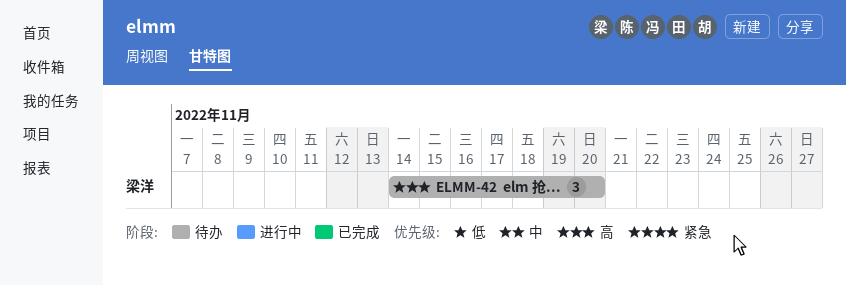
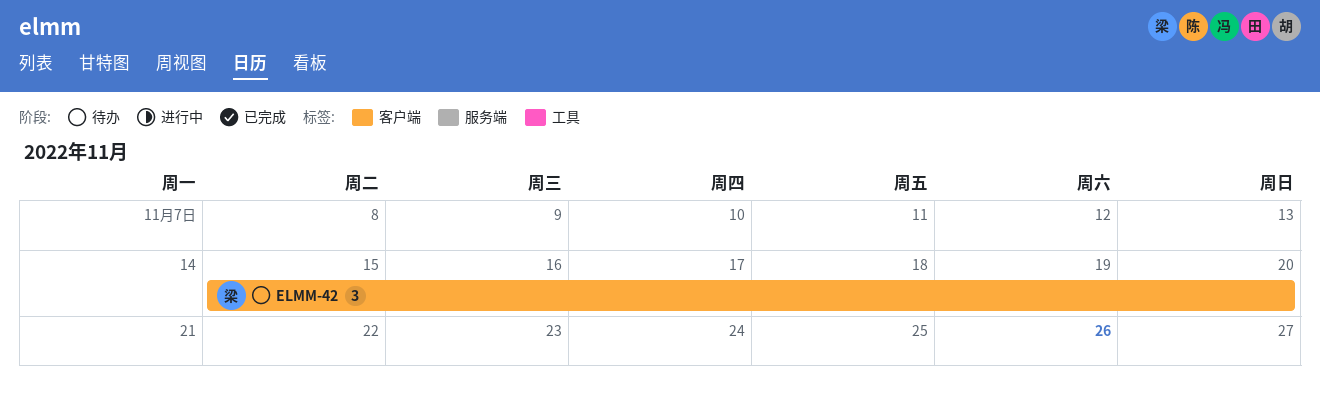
ELMM-42, start: Nov 14 -> Nov 15

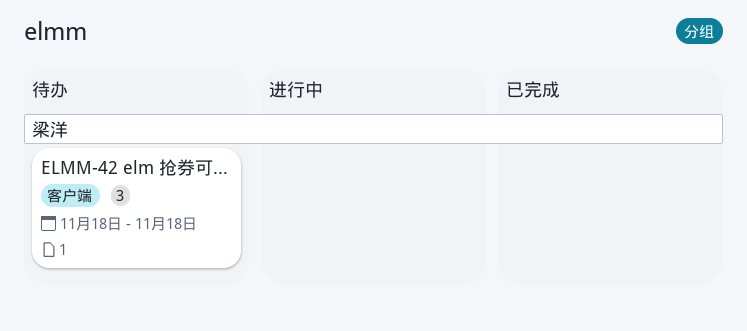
ELMM-42, start: Nov 15 -> Nov 18
ELMM-42, due: Nov 20 -> Nov 18

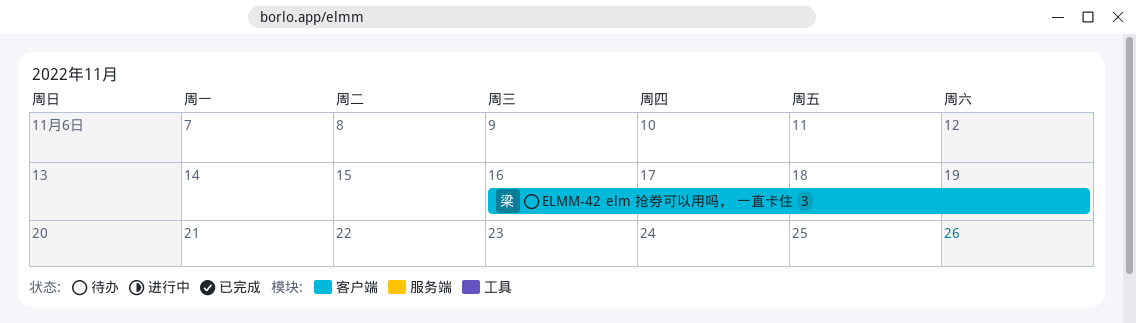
ELMM-42, start: Nov 18 -> Nov 16
ELMM-42, due: Nov 18 -> Nov 19

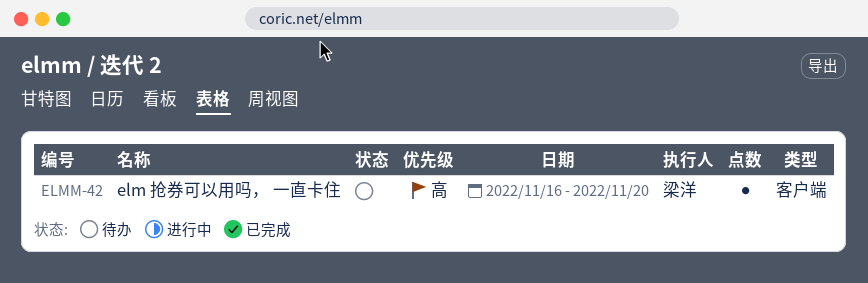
ELMM-42, estimate: 3 -> 1
ELMM-42, due: Nov 19 -> Nov 20

